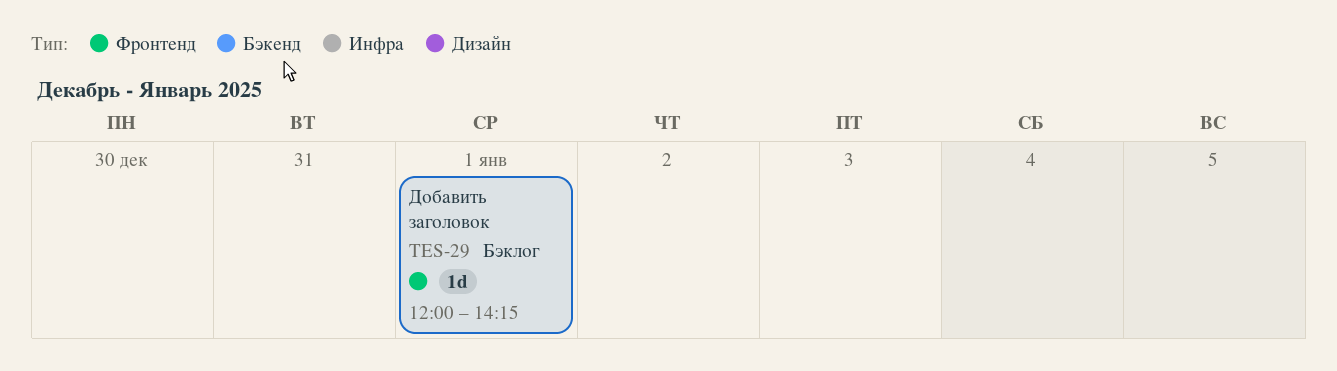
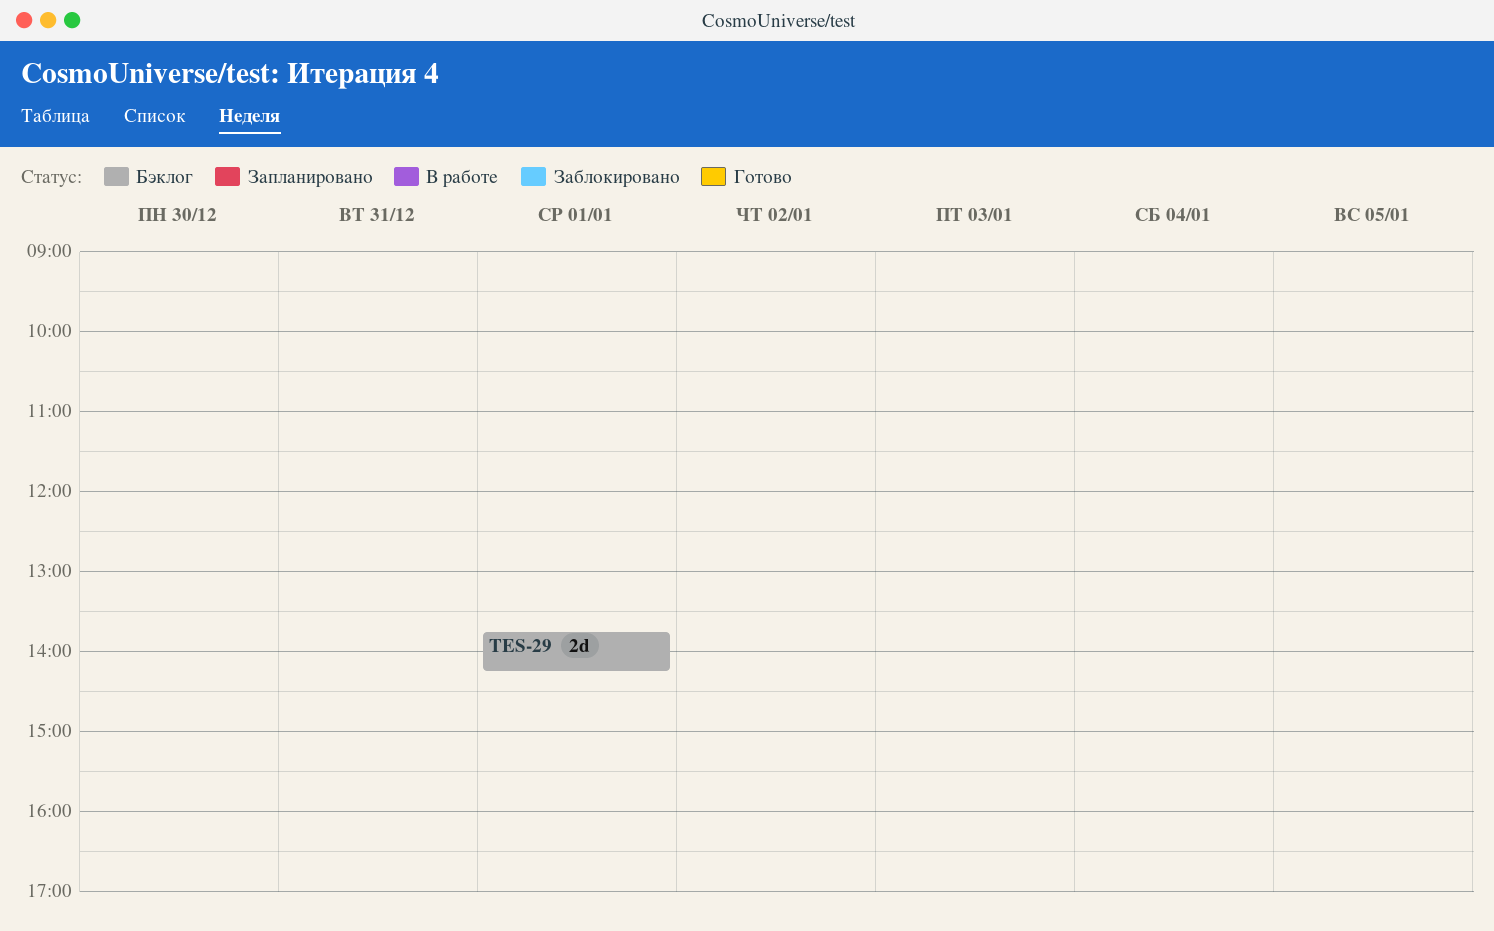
TES-29, estimate: 1d -> 2d
TES-29, begins: 12:00 -> 13:45

